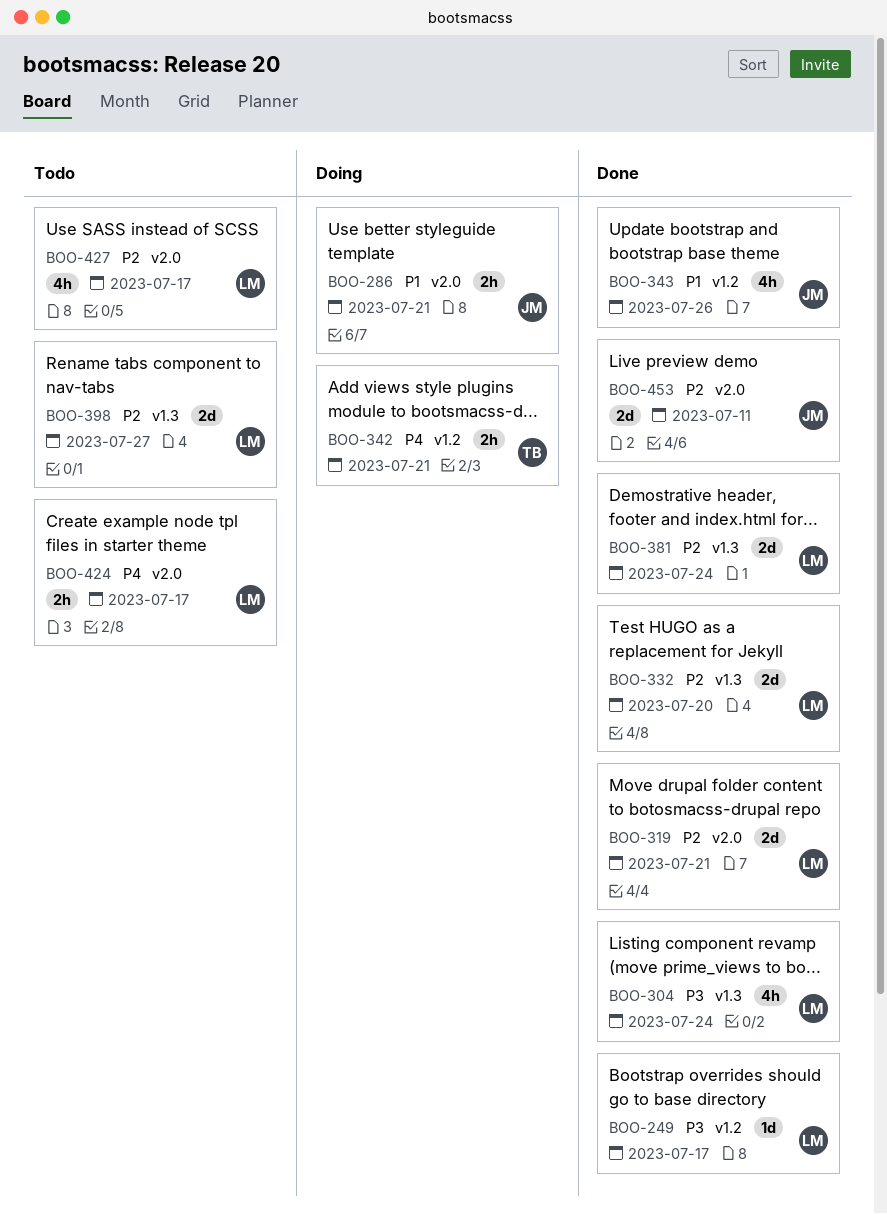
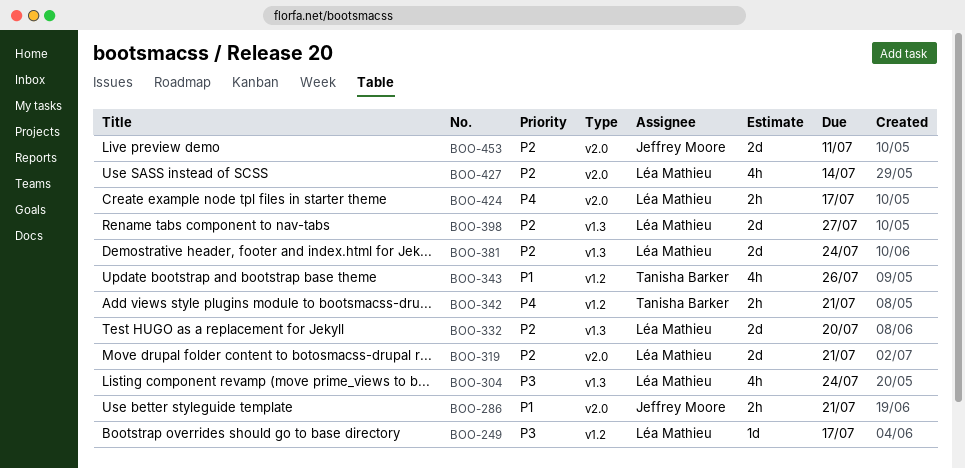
BOO-343, owner: Jeffrey Moore -> Tanisha Barker
BOO-427, due: Jul 17 -> Jul 14

